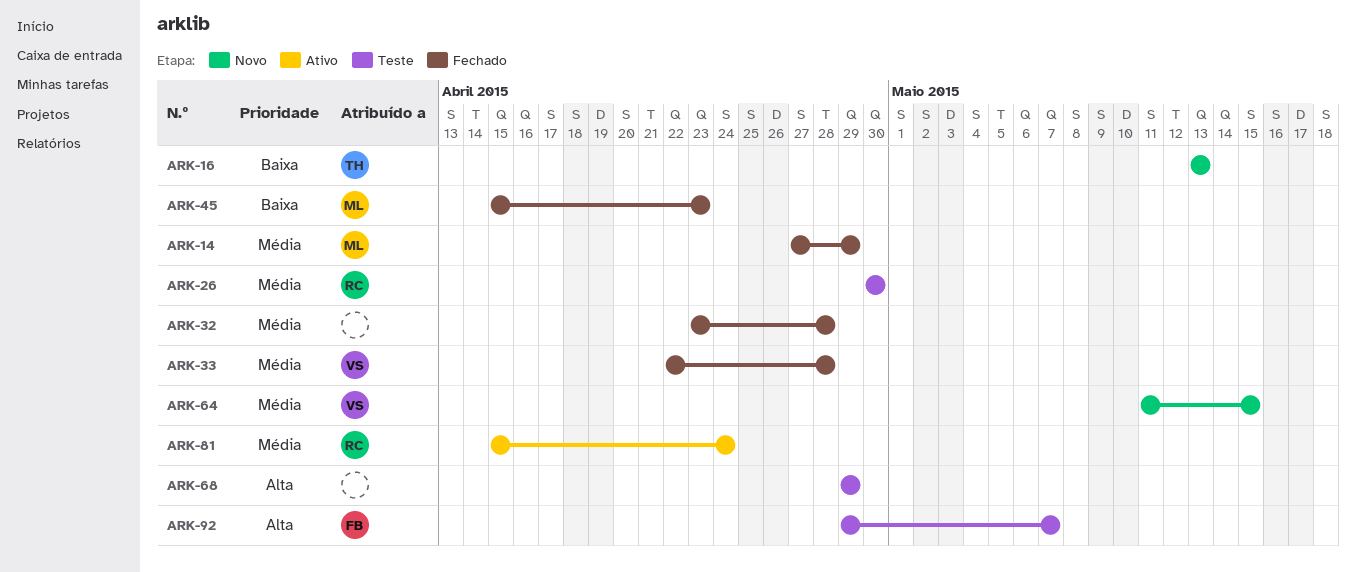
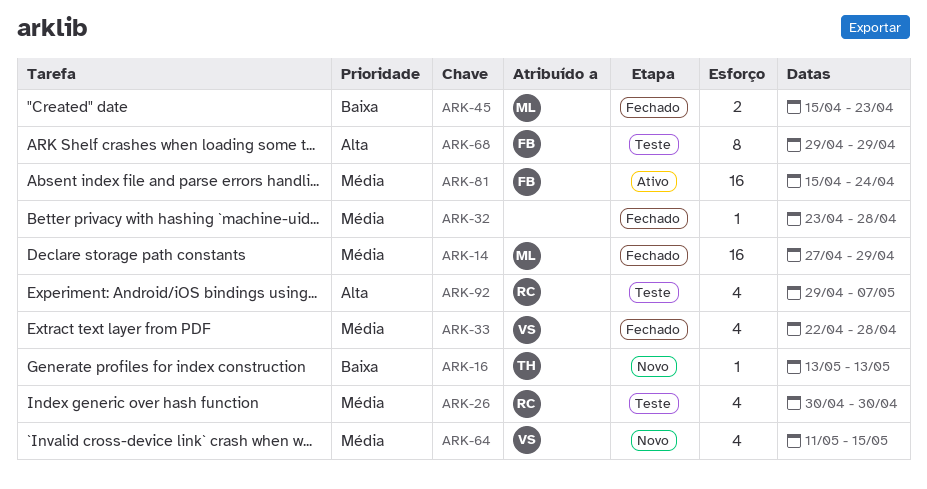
ARK-68, owner: none -> FB
ARK-81, owner: RC -> FB
ARK-92, owner: FB -> RC

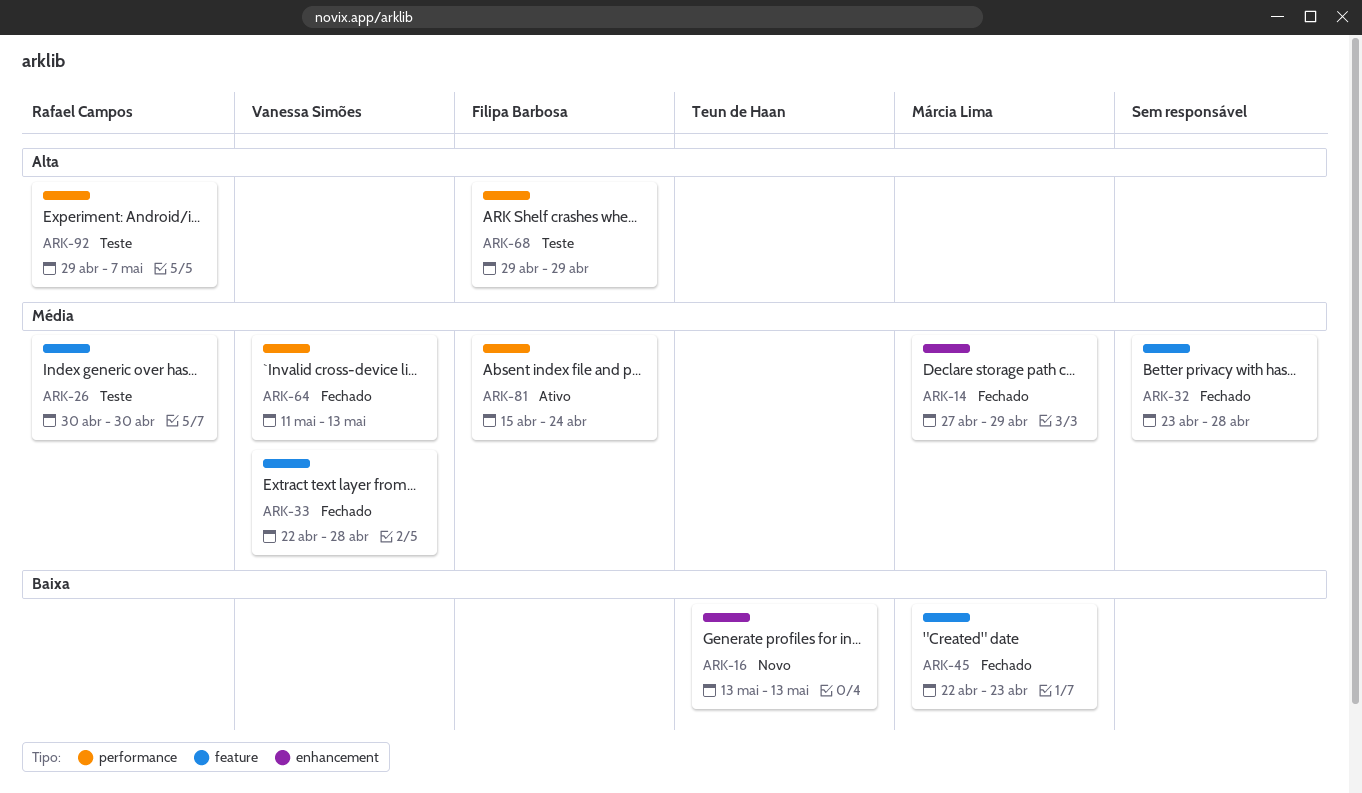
ARK-45, start: Apr 15 -> Apr 22
ARK-64, status: Novo -> Fechado
ARK-64, due: May 15 -> May 13

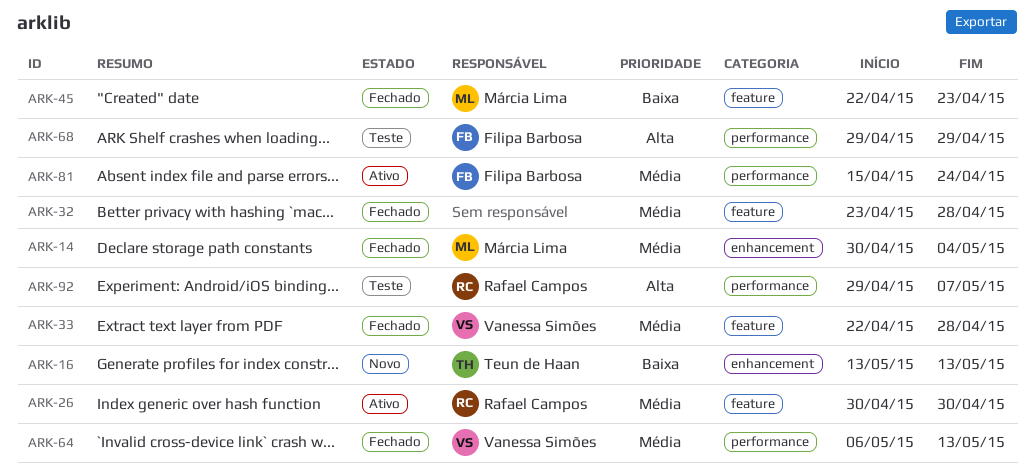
ARK-14, start: Apr 27 -> Apr 30
ARK-14, due: Apr 29 -> May 4
ARK-26, status: Teste -> Ativo
ARK-64, start: May 11 -> May 6

